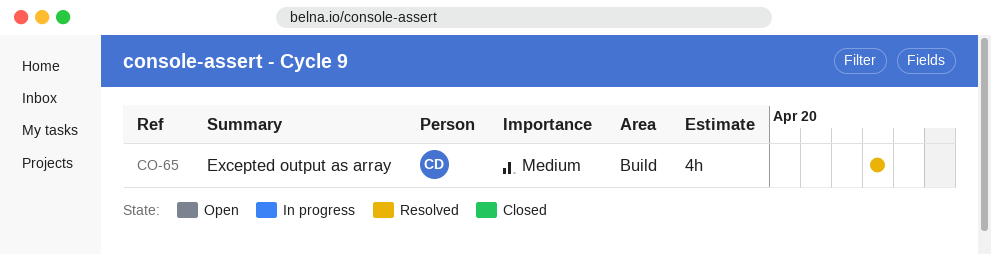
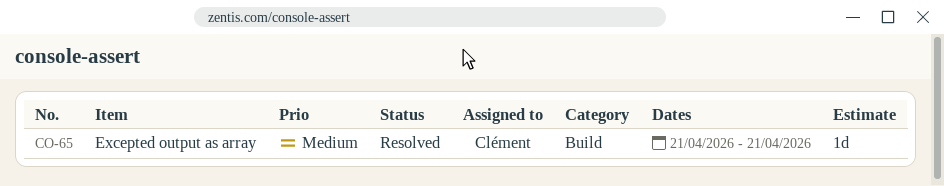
CO-65, estimate: 4h -> 1d
CO-65, start: Apr 23 -> Apr 21
CO-65, due: Apr 23 -> Apr 21

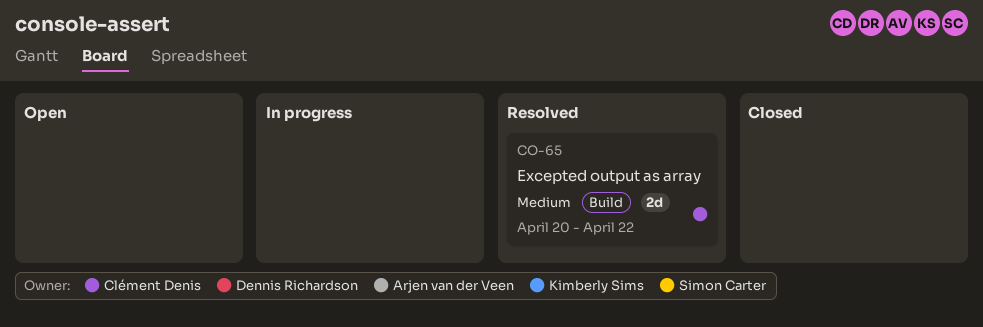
CO-65, estimate: 1d -> 2d
CO-65, start: Apr 21 -> Apr 20
CO-65, due: Apr 21 -> Apr 22

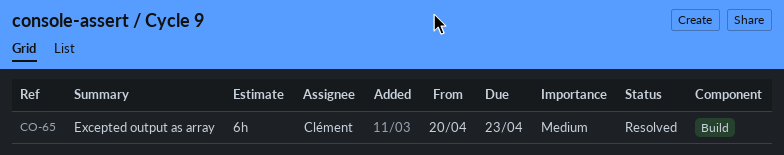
CO-65, estimate: 2d -> 6h
CO-65, due: Apr 22 -> Apr 23

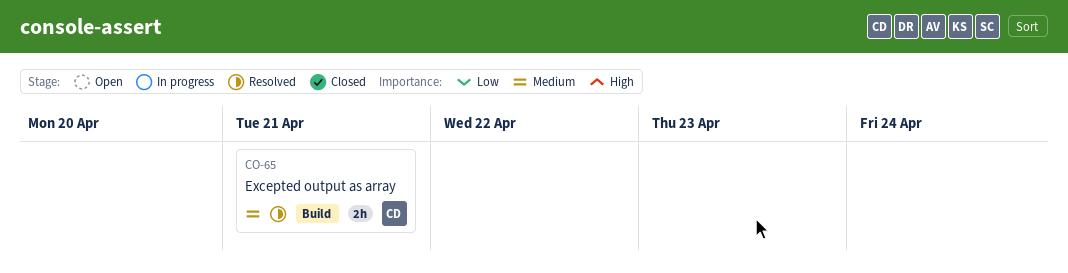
CO-65, estimate: 6h -> 2h
CO-65, due: Apr 23 -> Apr 21

